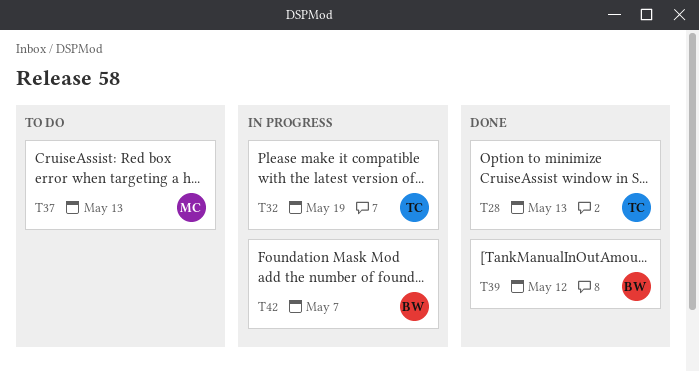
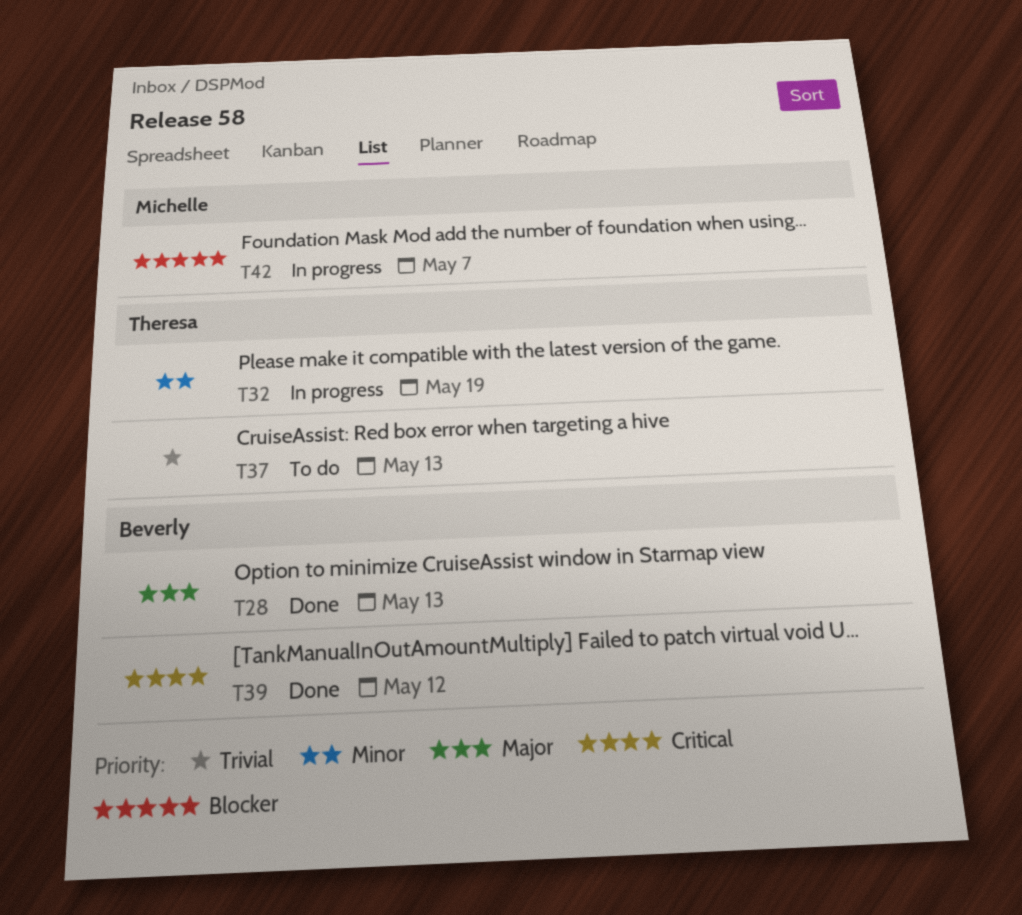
T28, owner: Theresa -> Beverly
T37, owner: Michelle -> Theresa
T42, owner: Beverly -> Michelle

